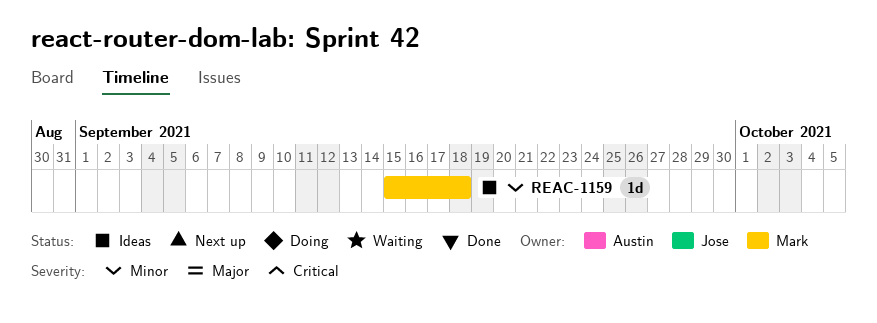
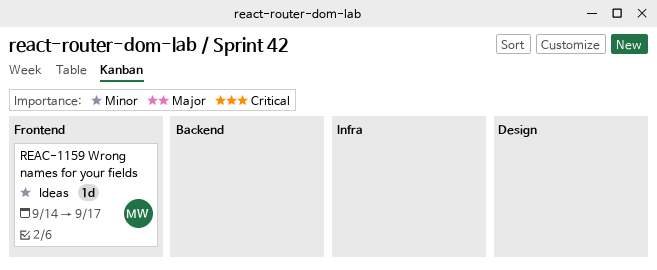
REAC-1159, start: Sep 15 -> Sep 14
REAC-1159, due: Sep 18 -> Sep 17

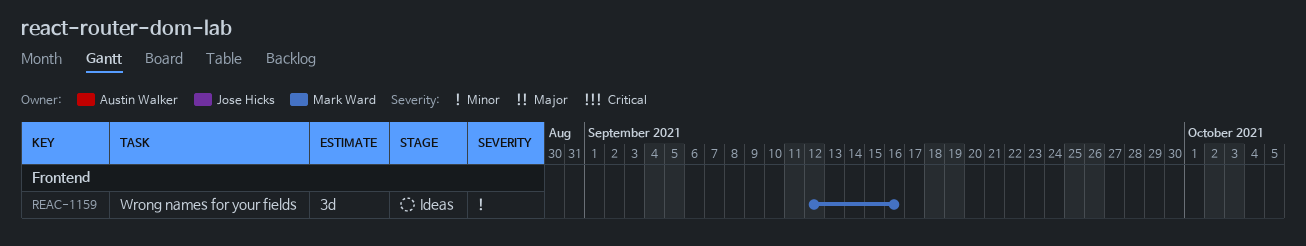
REAC-1159, estimate: 1d -> 3d
REAC-1159, start: Sep 14 -> Sep 12
REAC-1159, due: Sep 17 -> Sep 16

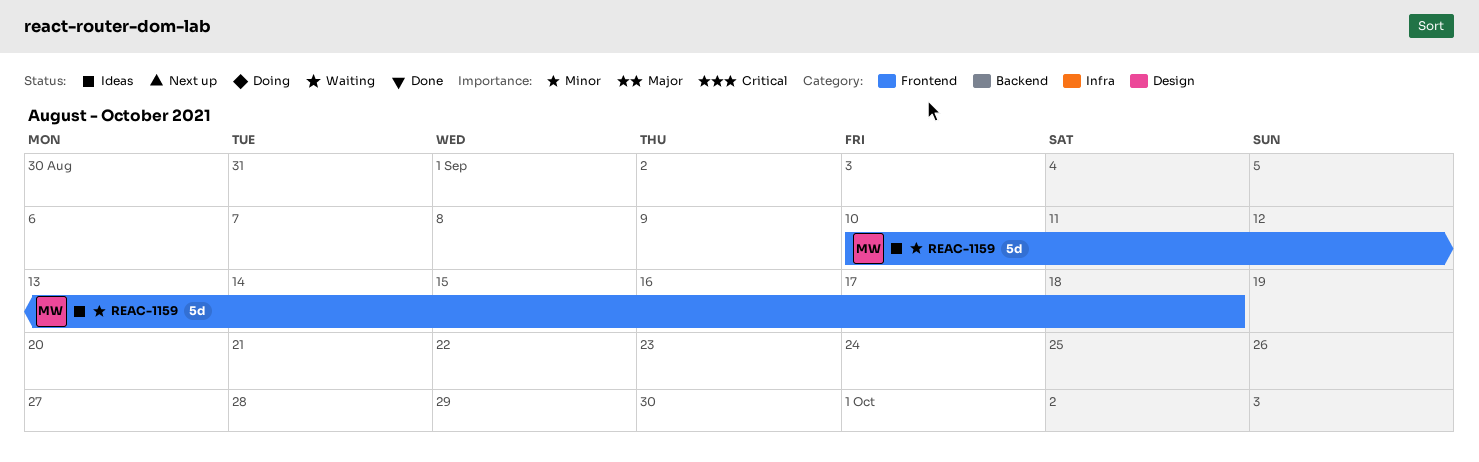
REAC-1159, estimate: 3d -> 5d
REAC-1159, start: Sep 12 -> Sep 10
REAC-1159, due: Sep 16 -> Sep 18

